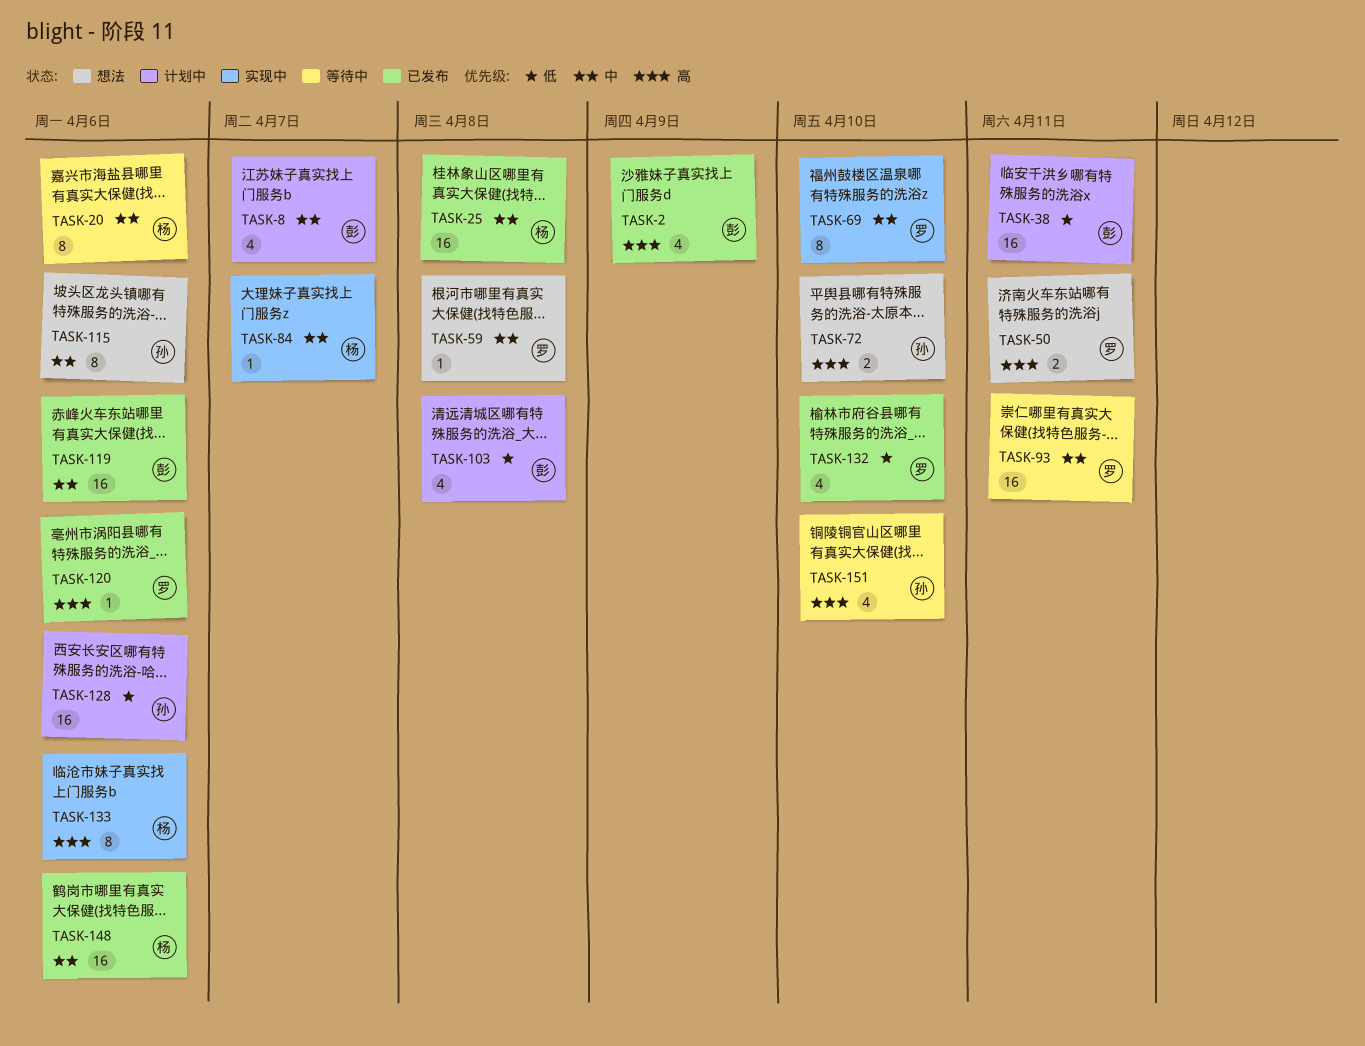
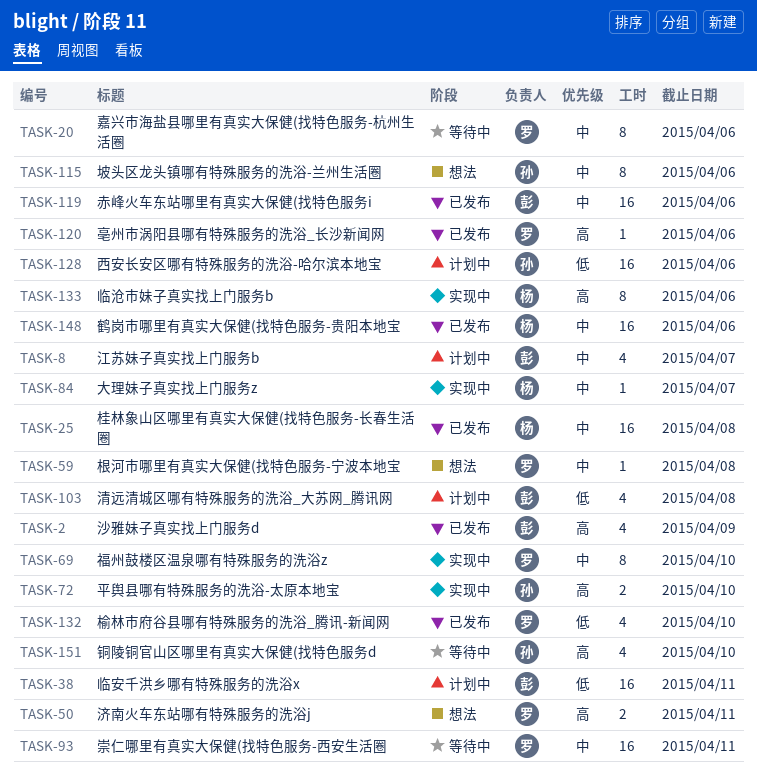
TASK-20, owner: 杨 -> 罗
TASK-72, status: 想法 -> 实现中

